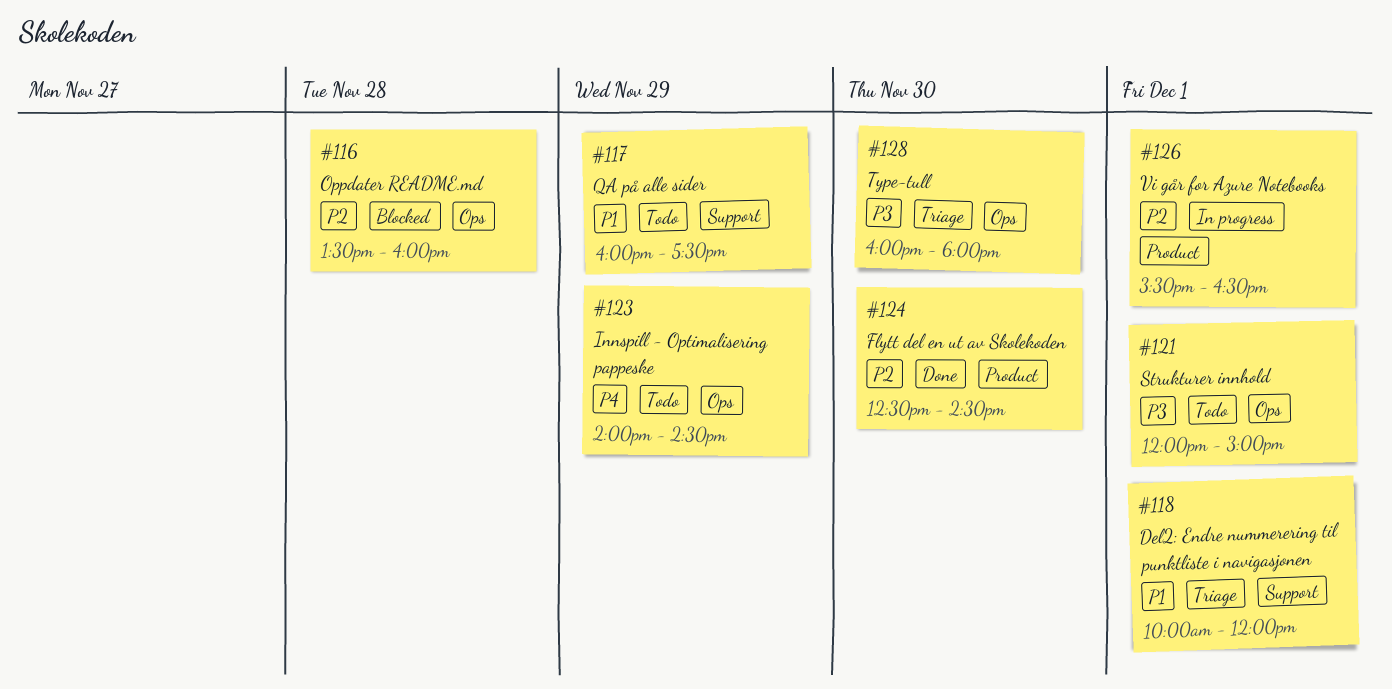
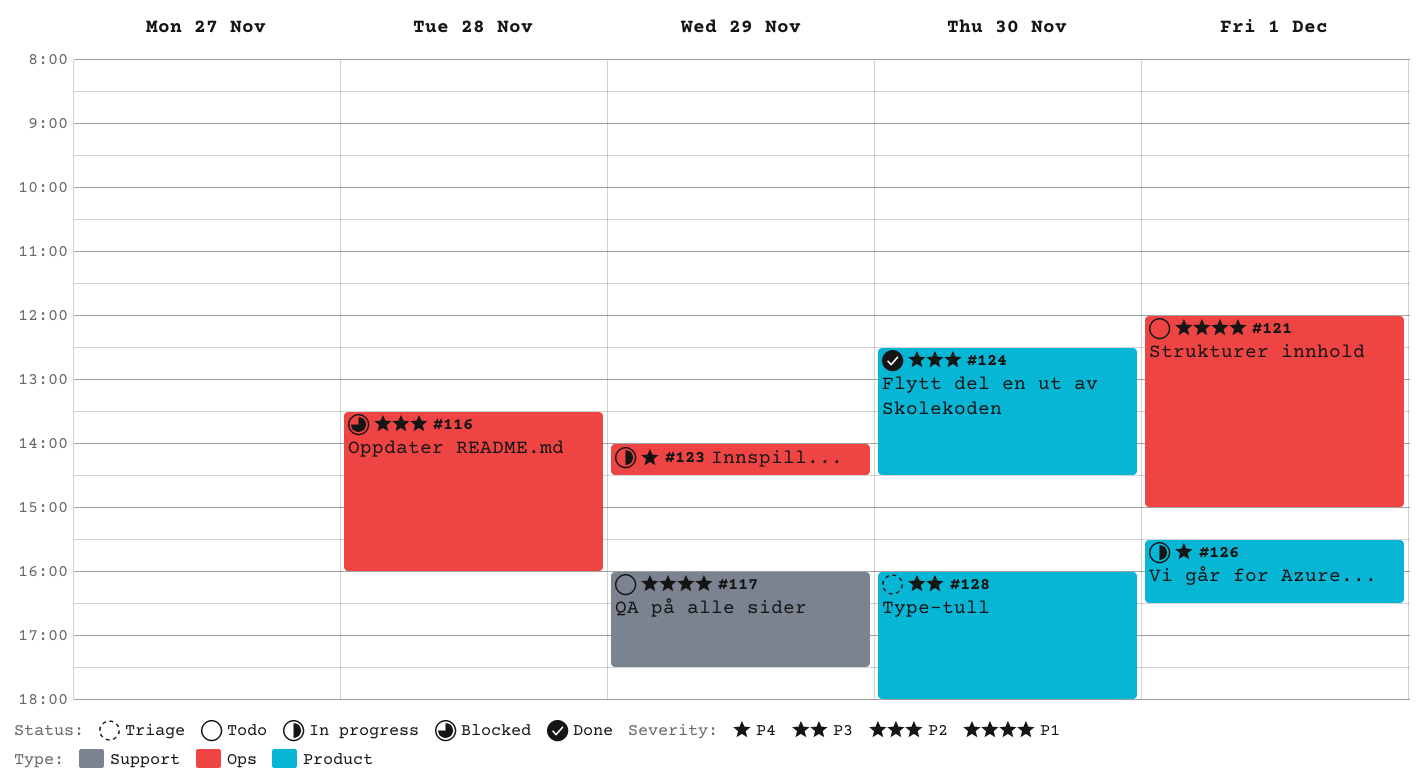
#118: present -> none
#121, priority: P3 -> P1
#123, status: Todo -> In progress
#126, priority: P2 -> P4
#128, label: Ops -> Product

